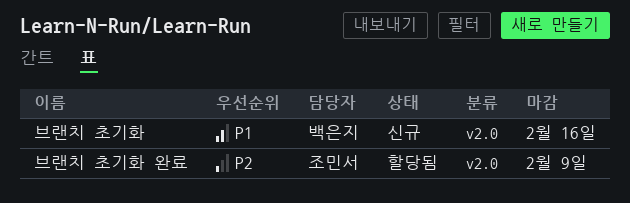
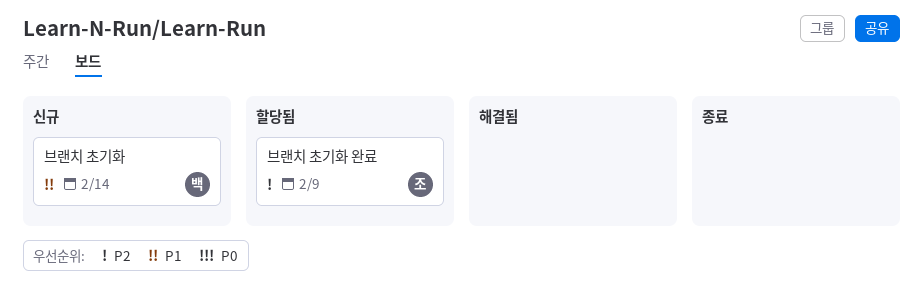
브랜치 초기화, due: Feb 16 -> Feb 14

